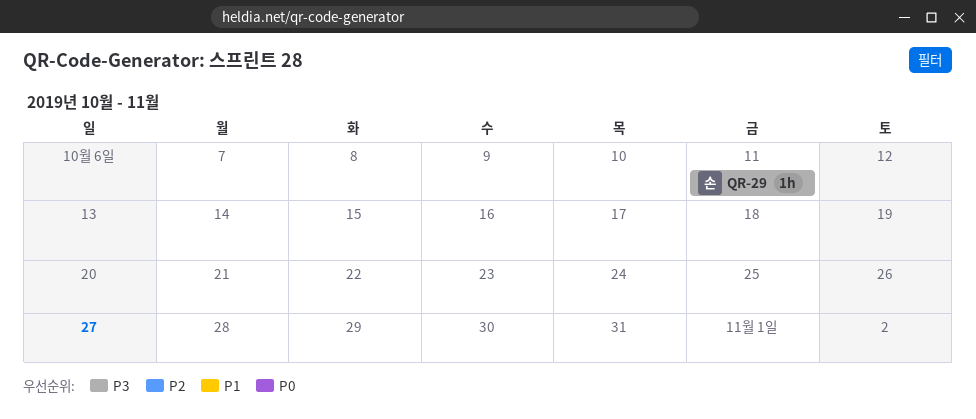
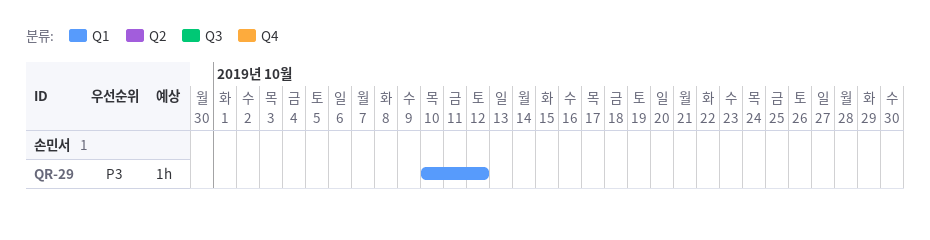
QR-29, start: Oct 11 -> Oct 10
QR-29, due: Oct 11 -> Oct 12

